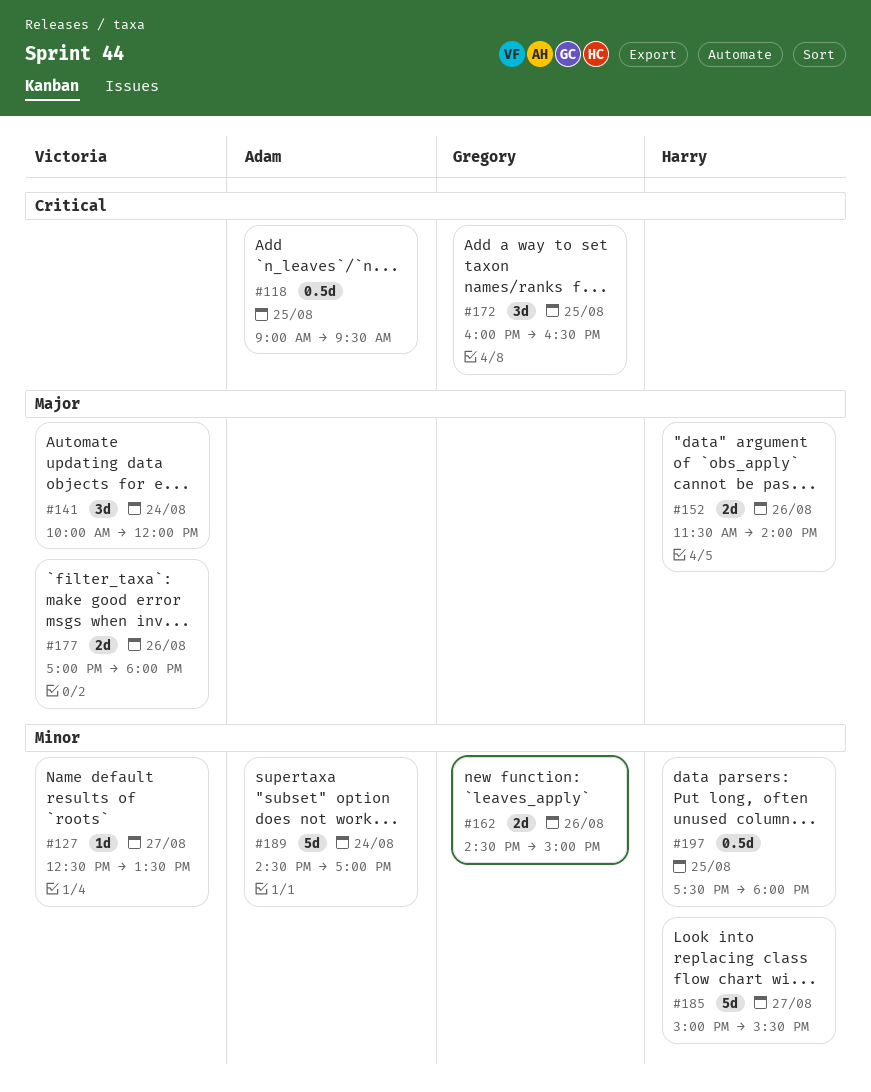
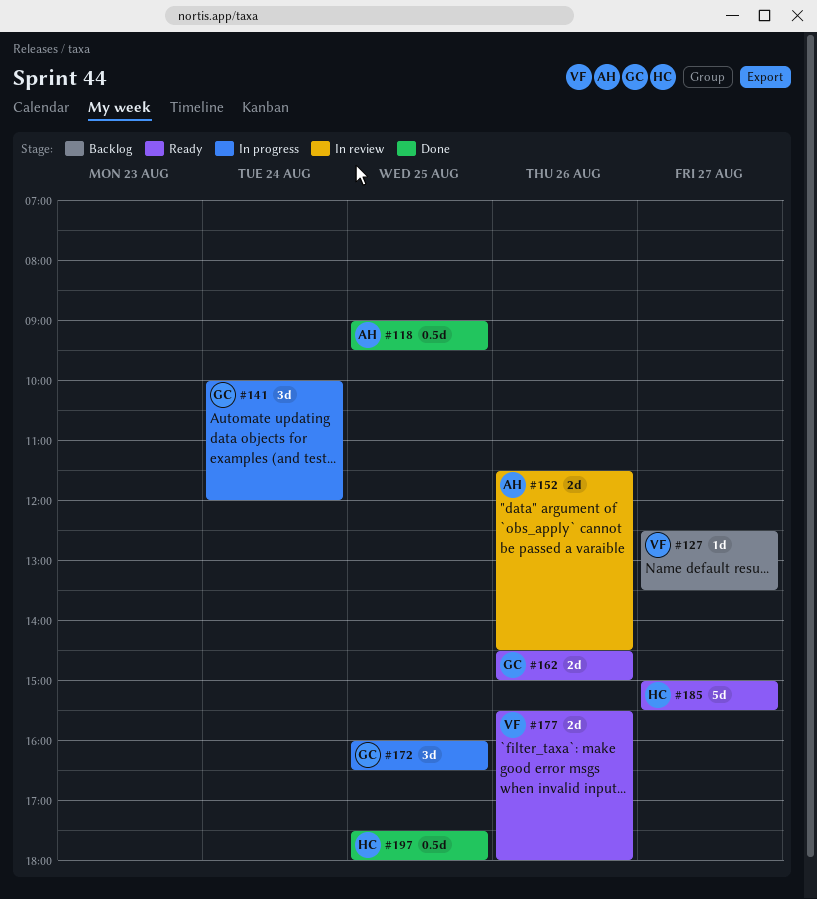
#141, owner: Victoria -> Gregory
#152, owner: Harry -> Adam
#152, ends: 14:00 -> 14:30
#177, begins: 17:00 -> 15:30
#189: present -> none

